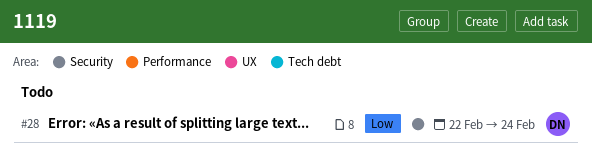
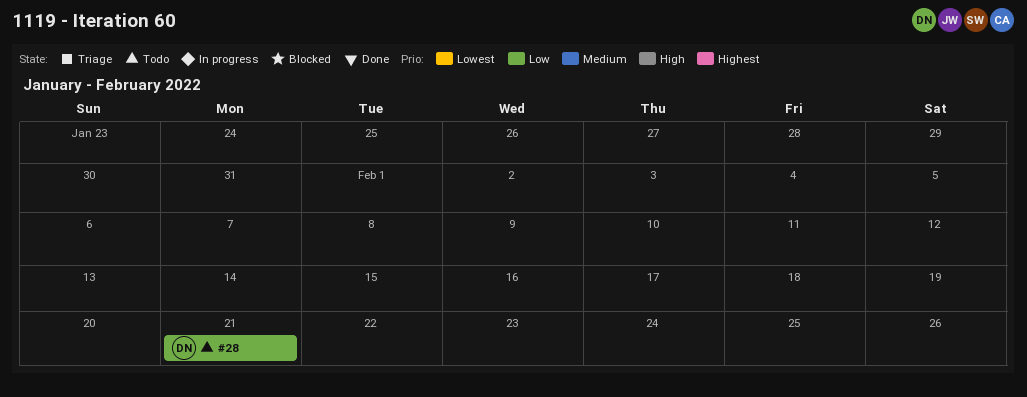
#28, start: Feb 22 -> Feb 21
#28, due: Feb 24 -> Feb 21

